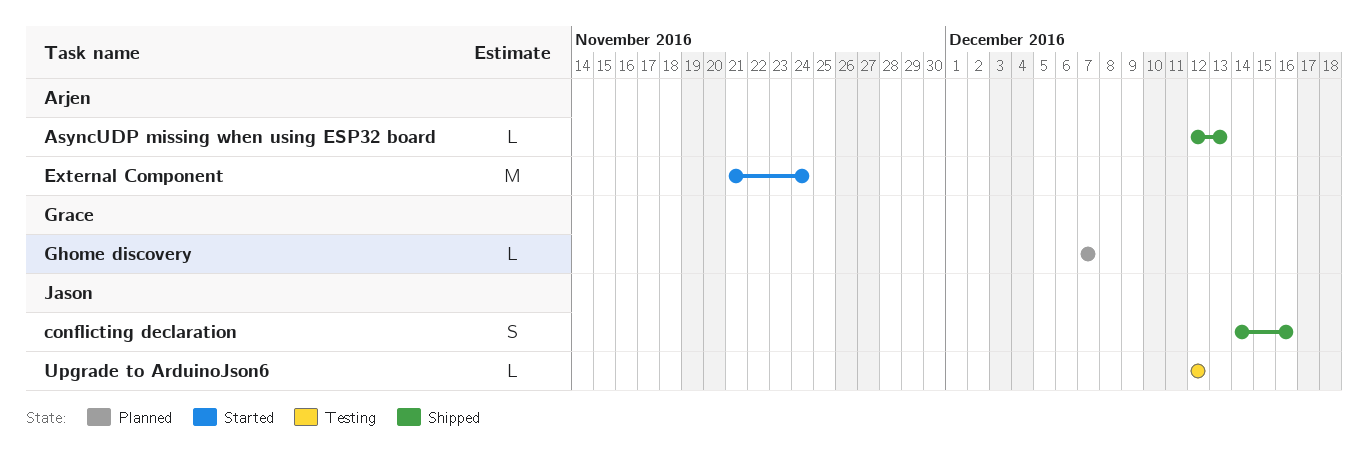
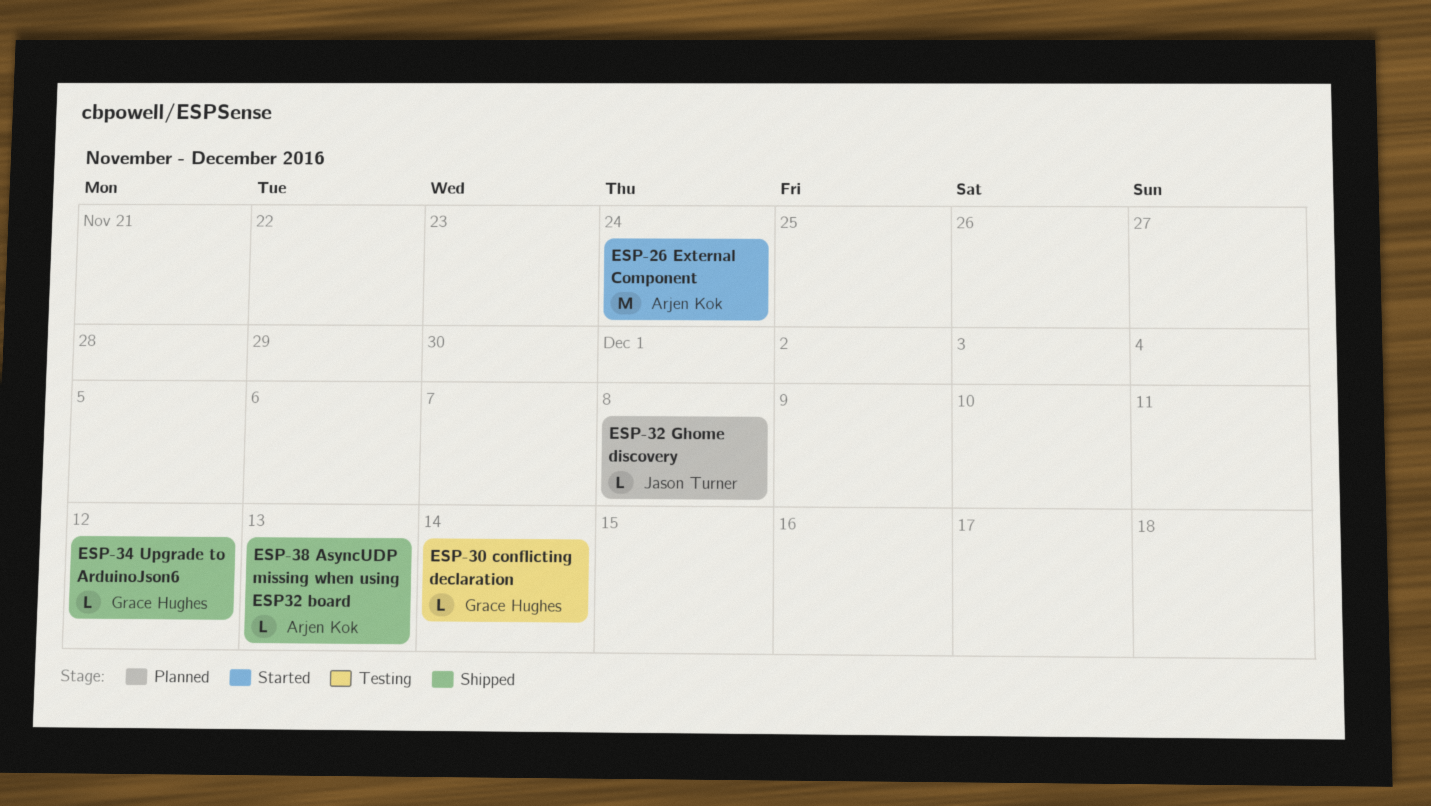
conflicting declaration, status: Shipped -> Testing
conflicting declaration, owner: Jason Turner -> Grace Hughes
conflicting declaration, estimate: S -> L
conflicting declaration, due: Dec 16 -> Dec 14
Ghome discovery, owner: Grace Hughes -> Jason Turner
Ghome discovery, due: Dec 7 -> Dec 8
Upgrade to ArduinoJson6, status: Testing -> Shipped
Upgrade to ArduinoJson6, owner: Jason Turner -> Grace Hughes

